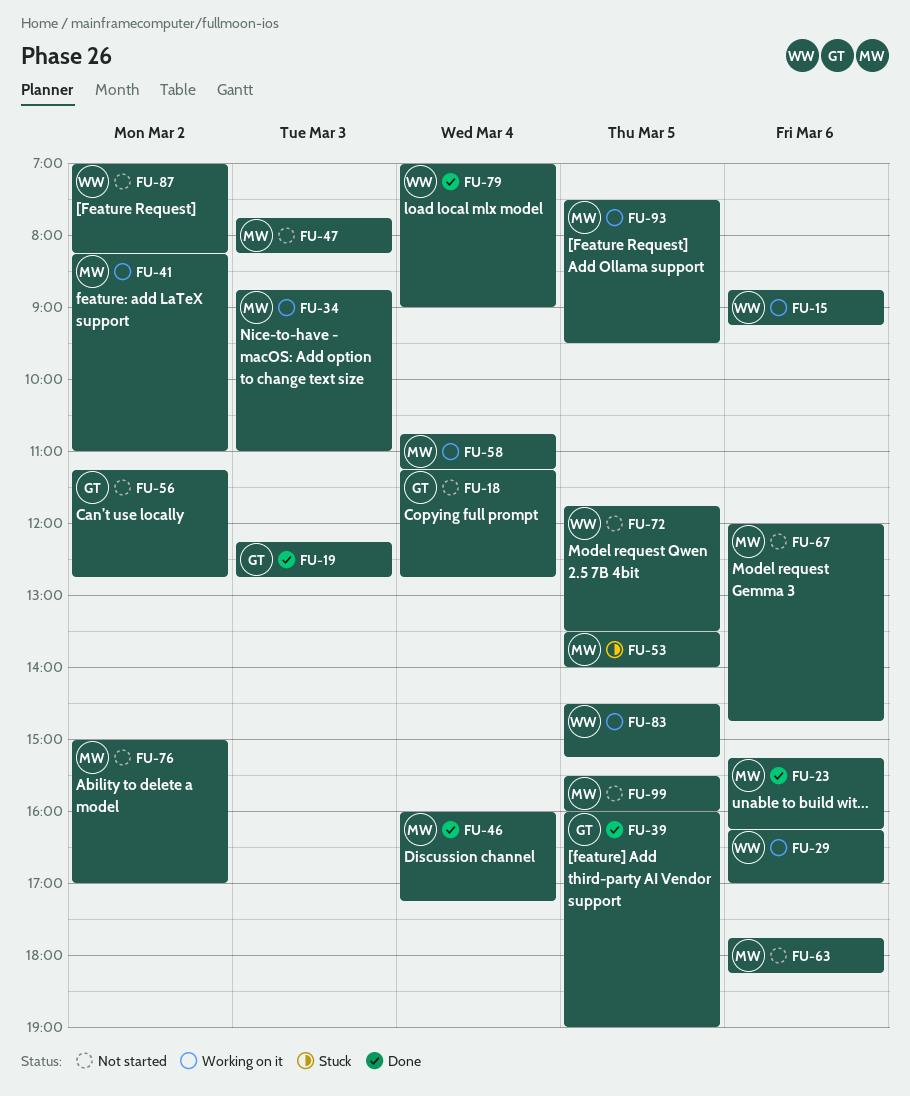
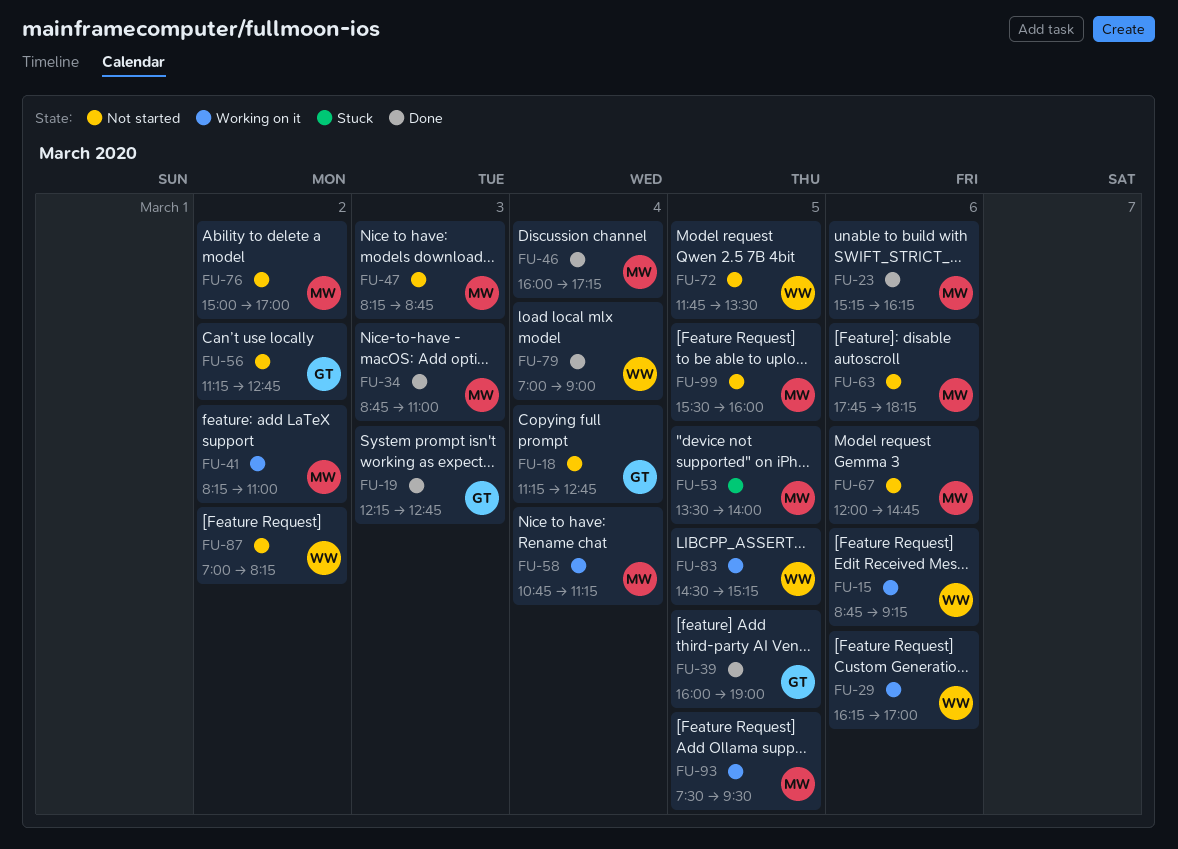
FU-34, status: Working on it -> Done
FU-47, begins: 07:45 -> 08:15
FU-47, ends: 08:15 -> 08:45

